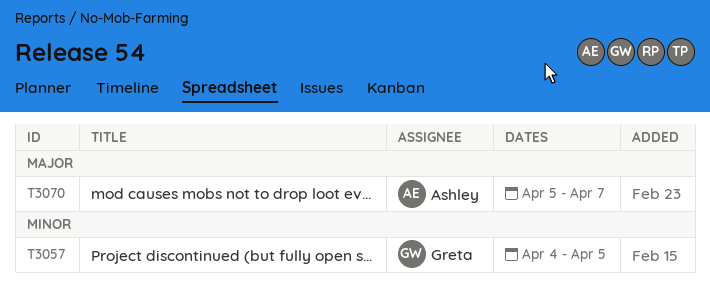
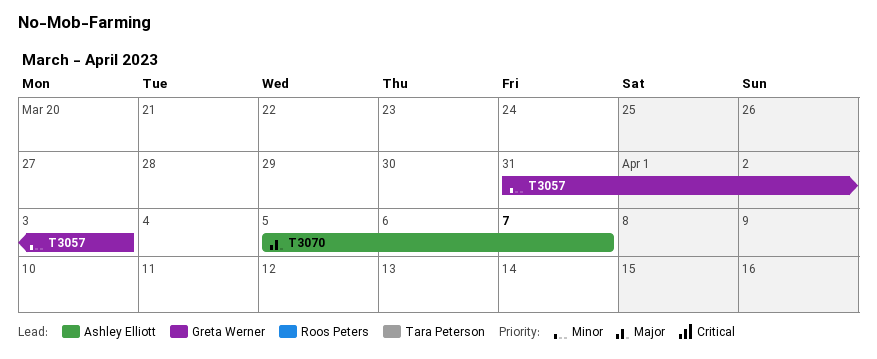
T3057, start: Apr 4 -> Mar 31
T3057, due: Apr 5 -> Apr 3

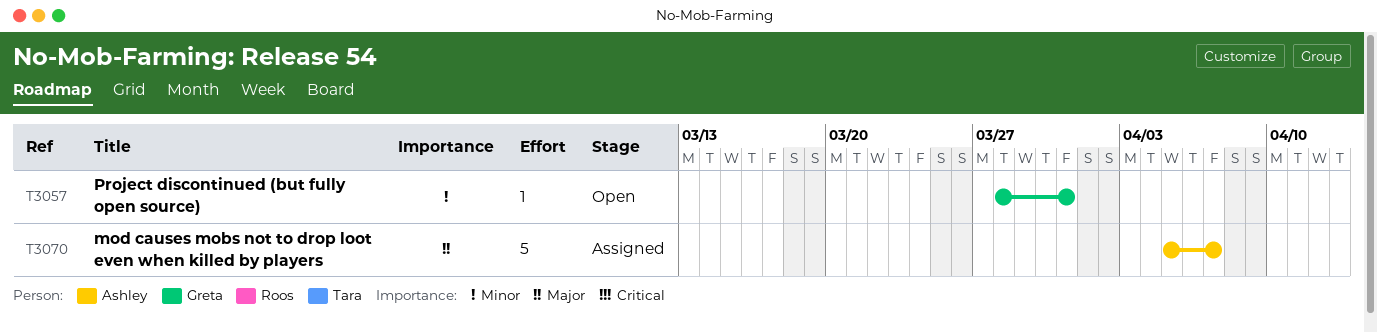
T3057, start: Mar 31 -> Mar 28
T3057, due: Apr 3 -> Mar 31

